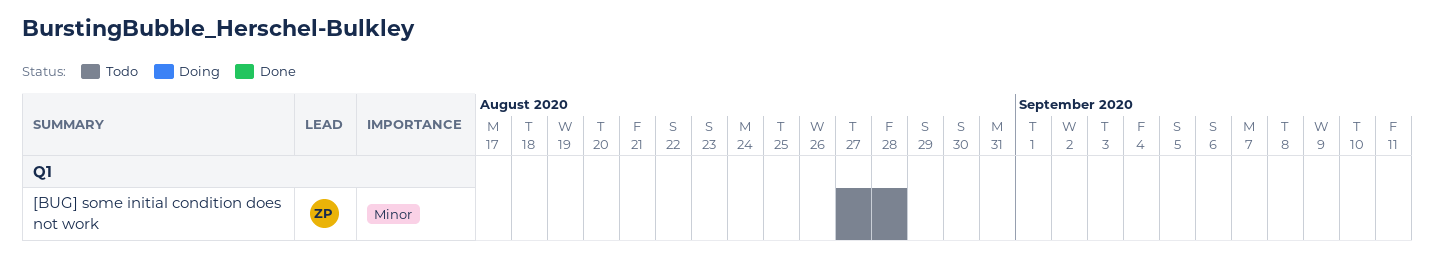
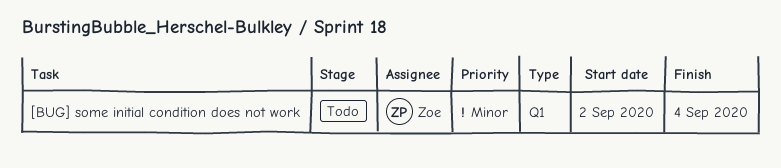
[BUG] some initial condition does not work, start: Aug 27 -> Sep 2
[BUG] some initial condition does not work, due: Aug 28 -> Sep 4

